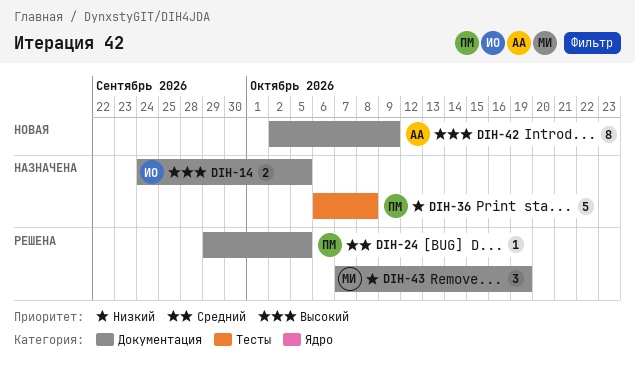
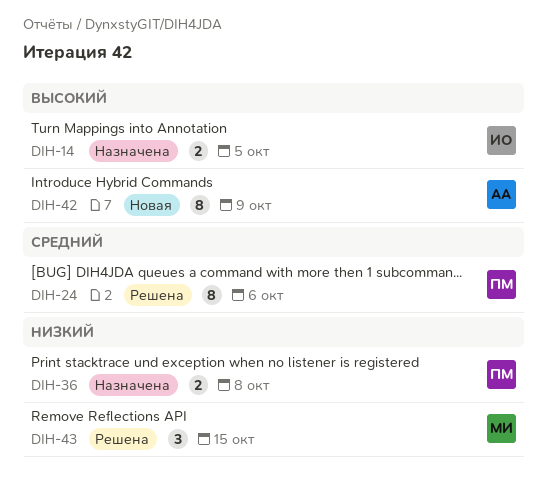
DIH-24, estimate: 1 -> 8
DIH-24, due: Oct 5 -> Oct 6
DIH-36, estimate: 5 -> 2
DIH-43, due: Oct 19 -> Oct 15

